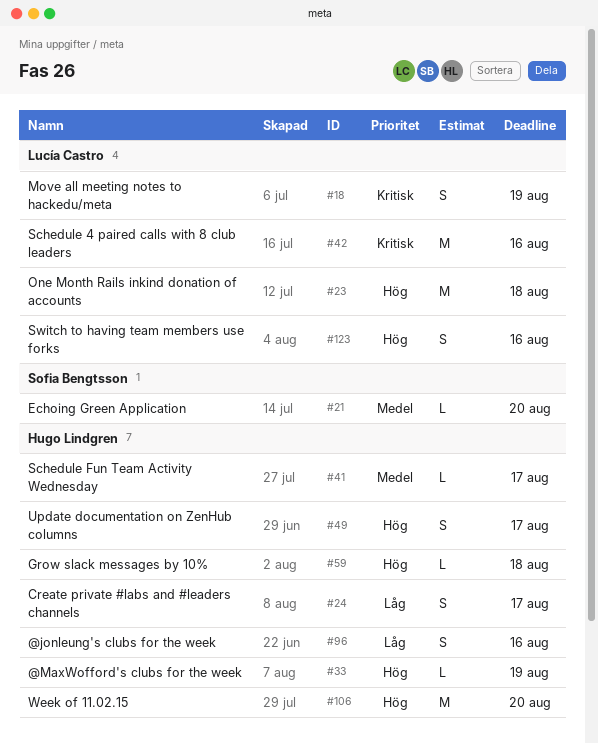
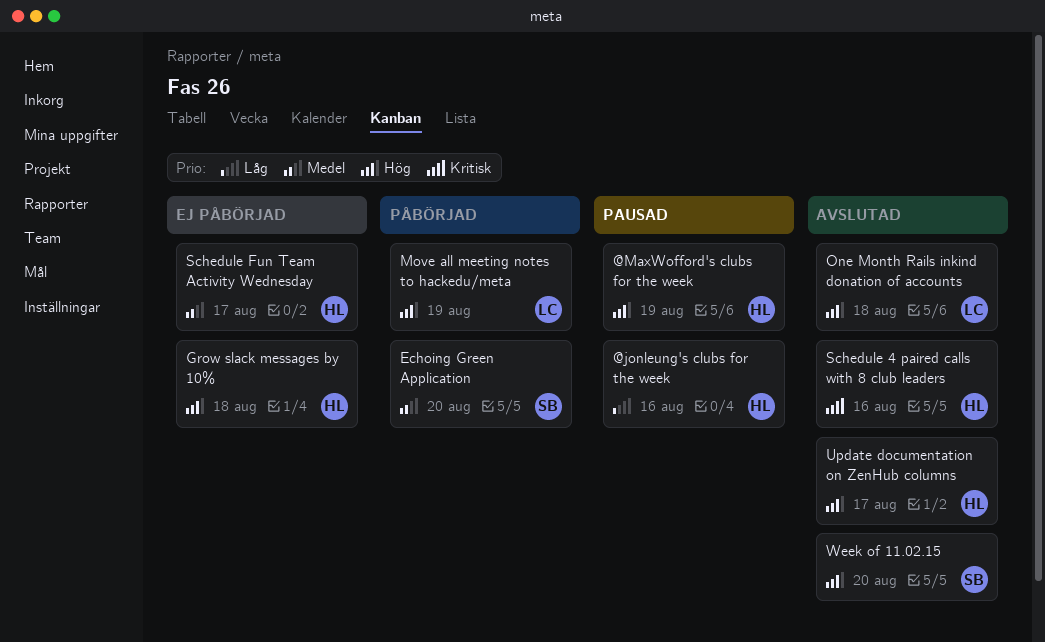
Create private #labs and #leaders channels: present -> none
Move all meeting notes to hackedu/meta, priority: Kritisk -> Hög
Schedule 4 paired calls with 8 club leaders, owner: Lucía Castro -> Hugo Lindgren
Switch to having team members use forks: present -> none
Week of 11.02.15, owner: Hugo Lindgren -> Sofia Bengtsson

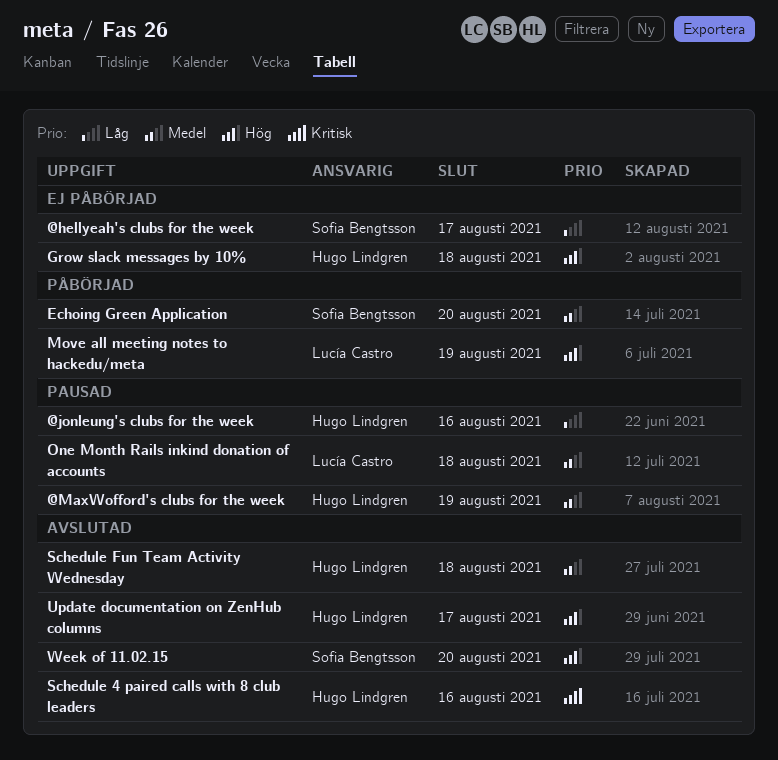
@hellyeah's clubs for the week: none -> present
@MaxWofford's clubs for the week, priority: Hög -> Medel
One Month Rails inkind donation of accounts, status: Avslutad -> Pausad
One Month Rails inkind donation of accounts, priority: Hög -> Medel
Schedule Fun Team Activity Wednesday, status: Ej påbörjad -> Avslutad
Schedule Fun Team Activity Wednesday, due: Aug 17 -> Aug 18

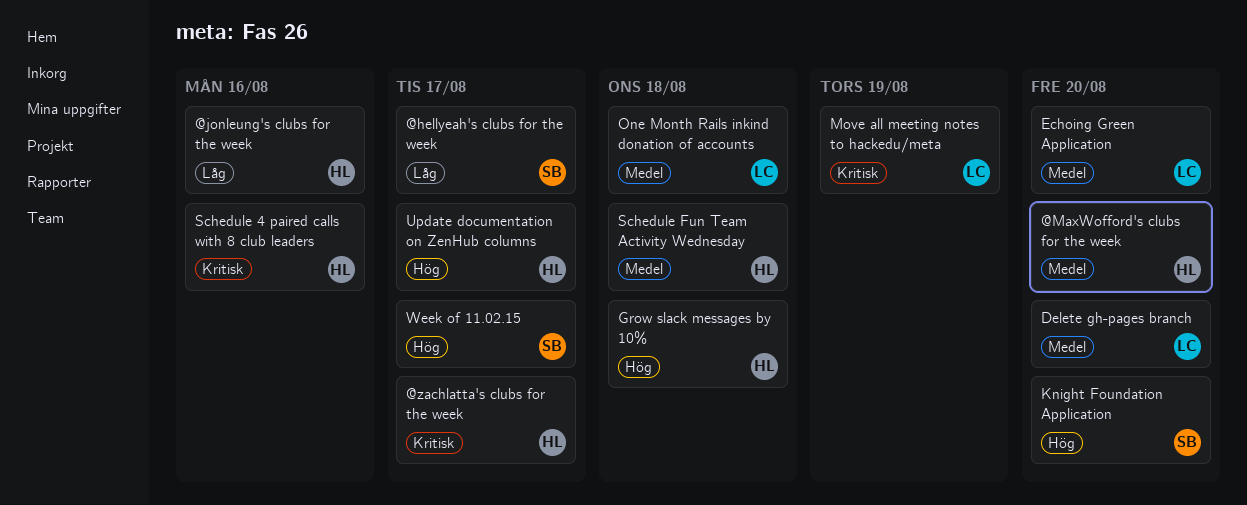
@MaxWofford's clubs for the week, due: Aug 19 -> Aug 20
@zachlatta's clubs for the week: none -> present
Delete gh-pages branch: none -> present
Echoing Green Application, owner: Sofia Bengtsson -> Lucía Castro
Knight Foundation Application: none -> present
Move all meeting notes to hackedu/meta, priority: Hög -> Kritisk
Week of 11.02.15, due: Aug 20 -> Aug 17

